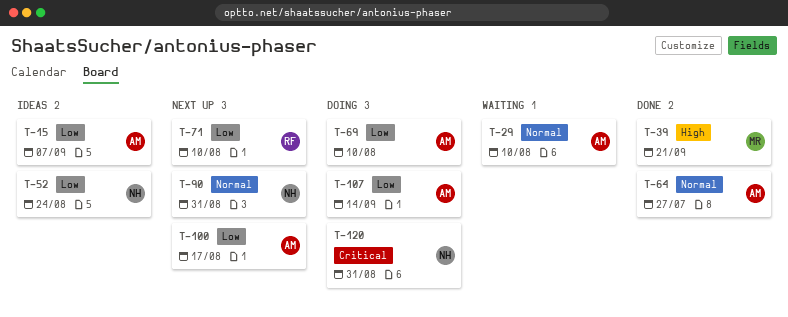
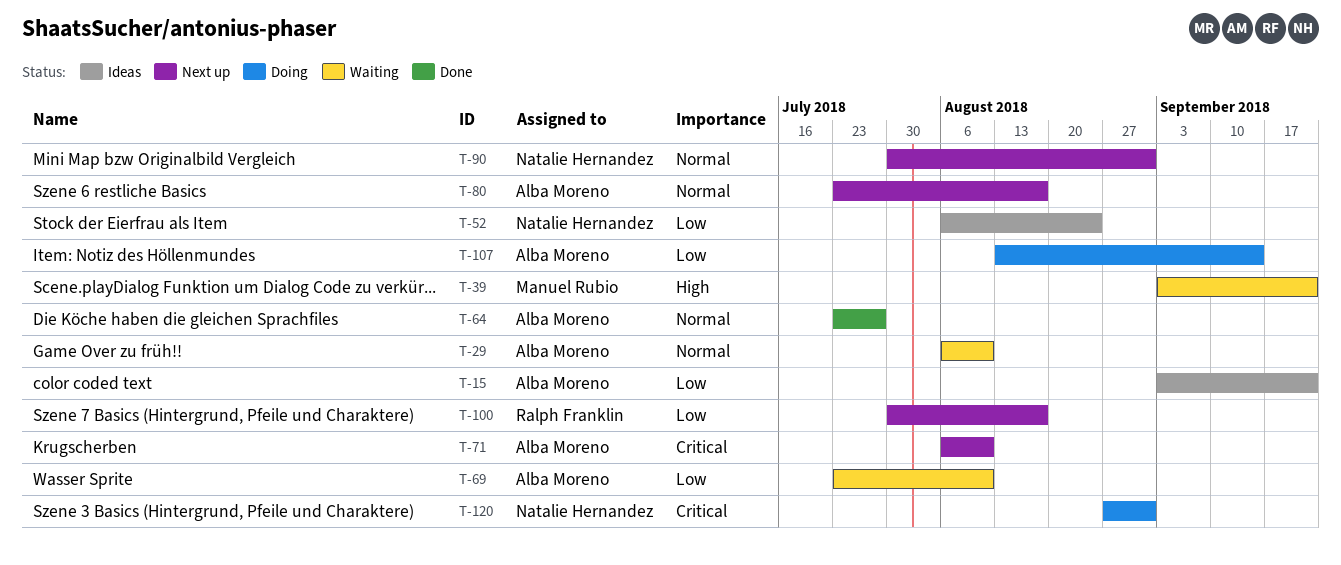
T-15, due: Sep 7 -> Sep 21
T-39, status: Done -> Waiting
T-69, status: Doing -> Waiting
T-71, owner: Ralph Franklin -> Alba Moreno
T-71, priority: Low -> Critical
T-80: none -> present
T-100, owner: Alba Moreno -> Ralph Franklin

